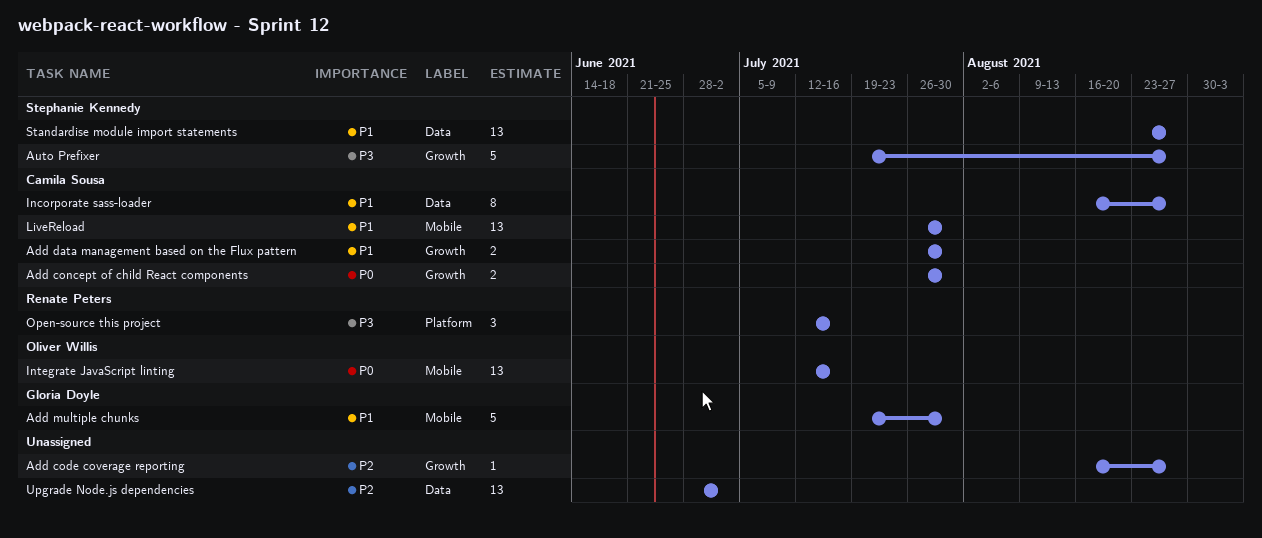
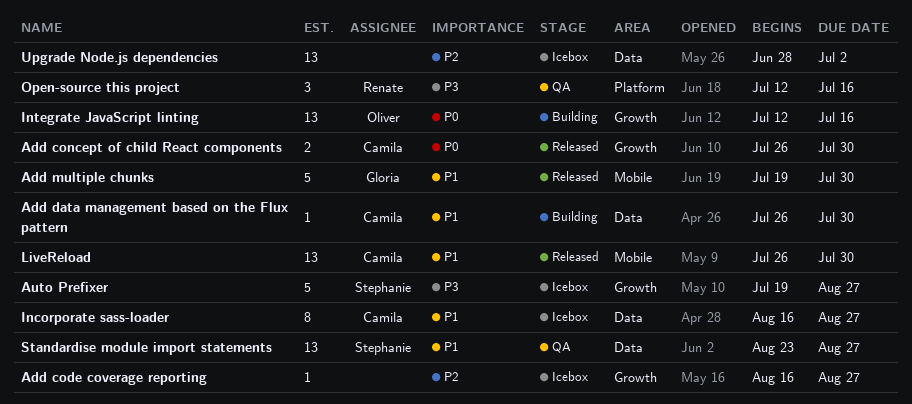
Add data management based on the Flux pattern, label: Growth -> Data
Add data management based on the Flux pattern, estimate: 2 -> 1
Integrate JavaScript linting, label: Mobile -> Growth

